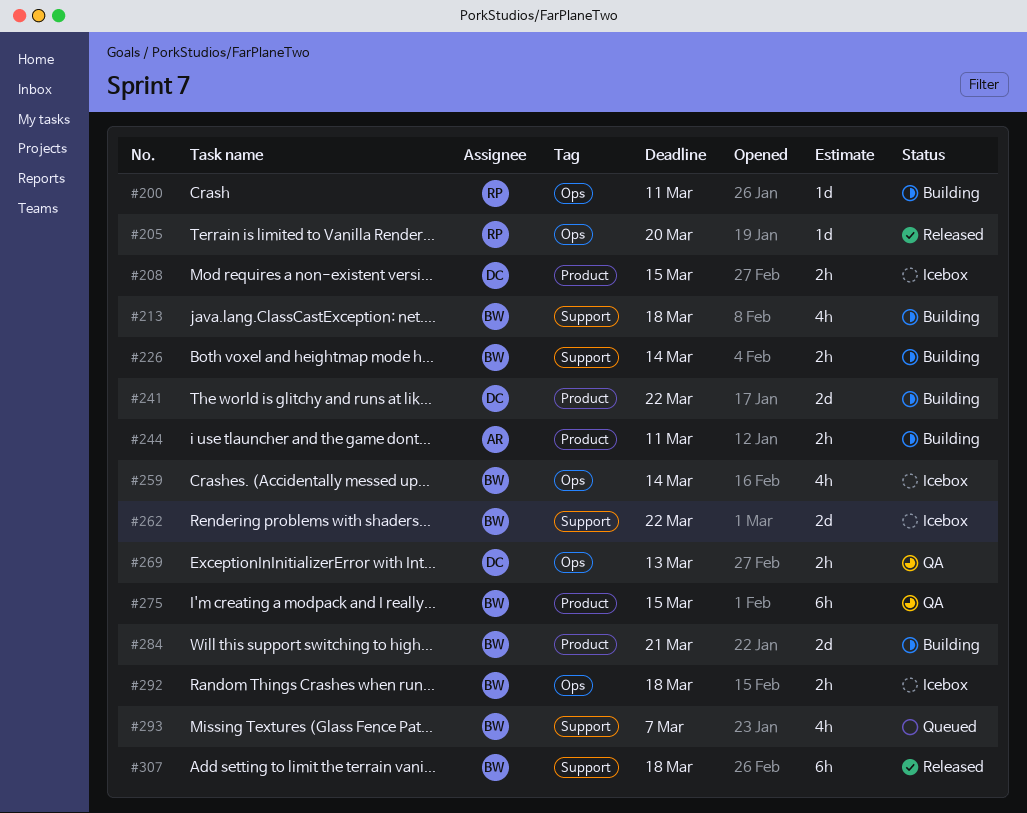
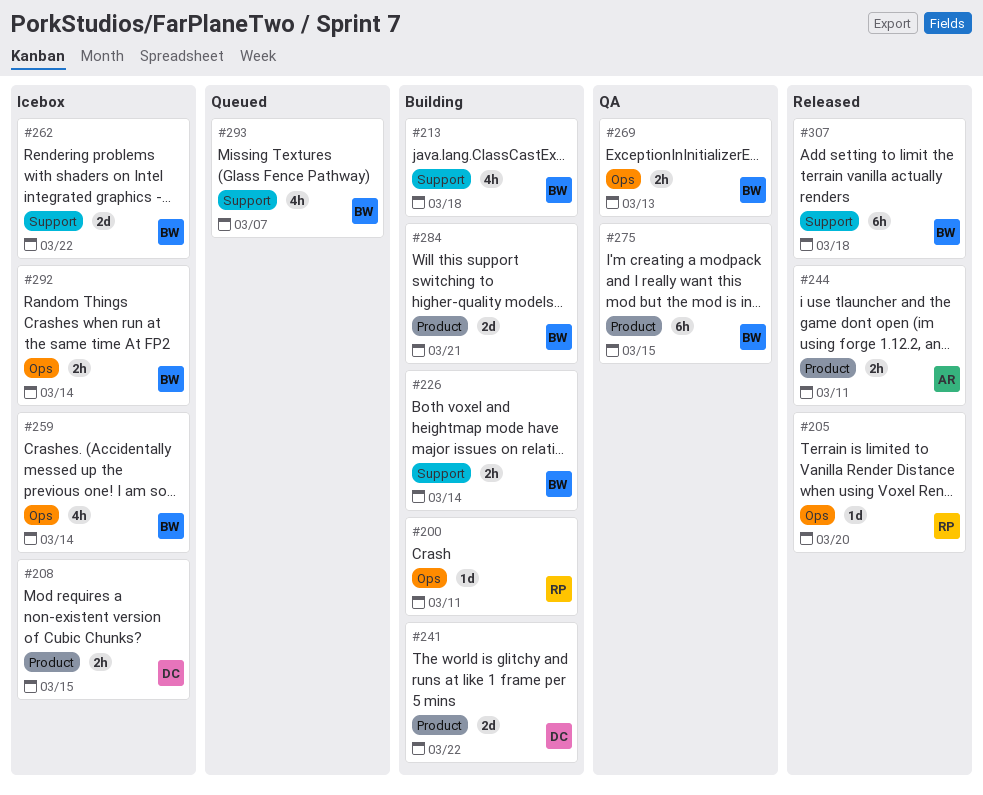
#244, status: Building -> Released
#269, owner: DC -> BW
#292, due: Mar 18 -> Mar 14

